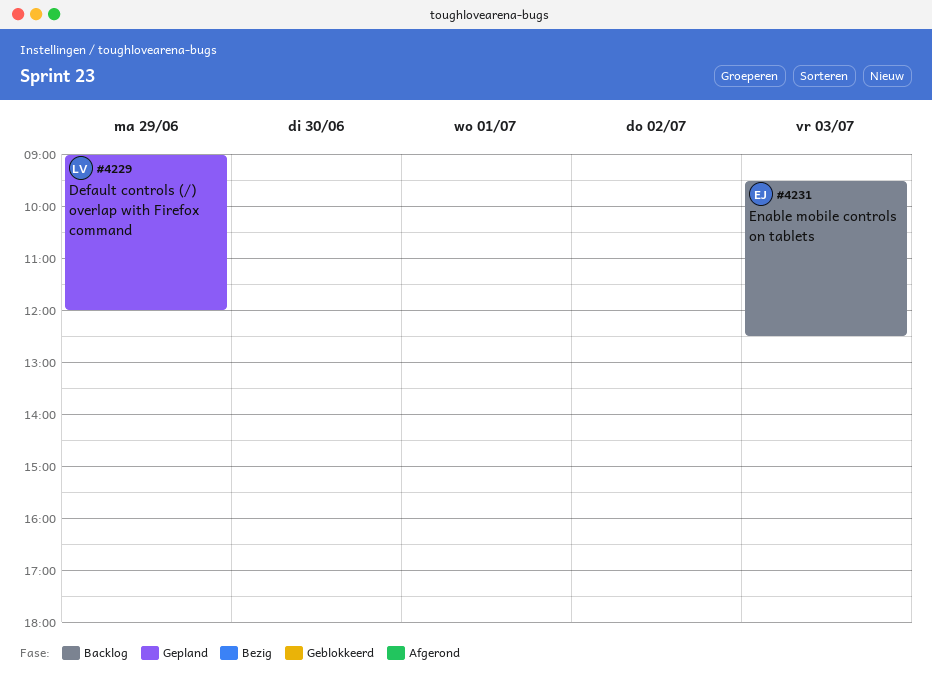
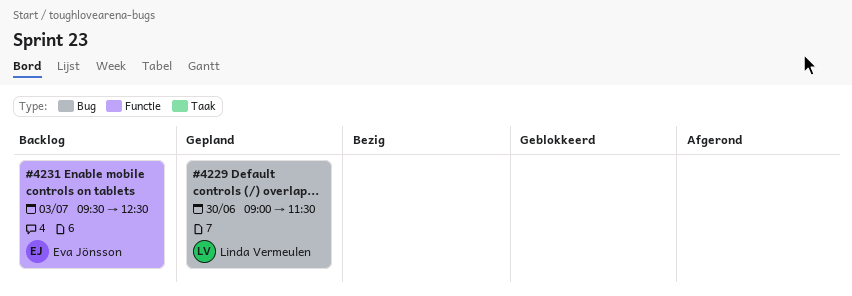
#4229, day: Jun 29 -> Jun 30
#4229, ends: 12:00 -> 11:30

